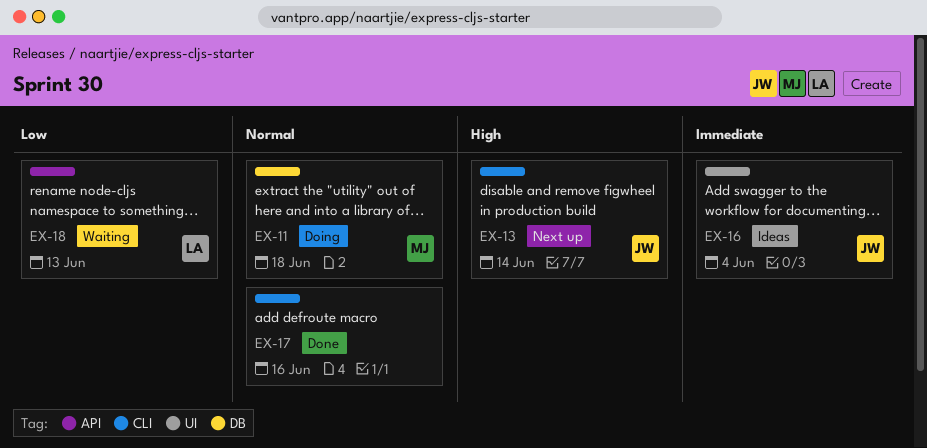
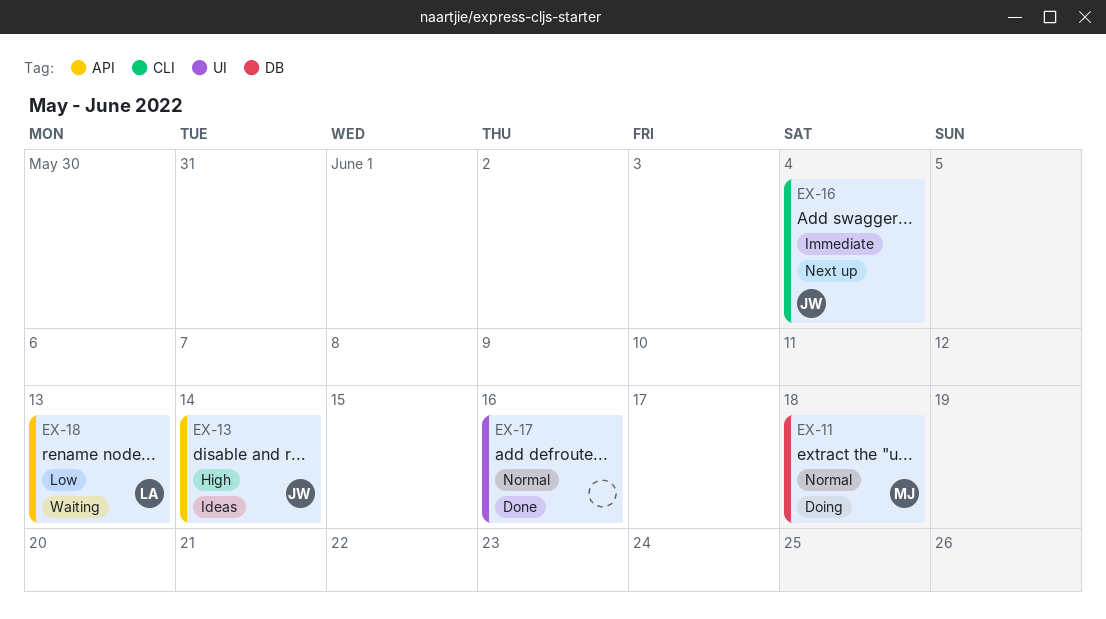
EX-13, status: Next up -> Ideas
EX-13, label: CLI -> API
EX-16, status: Ideas -> Next up
EX-16, label: UI -> CLI
EX-17, label: CLI -> UI

